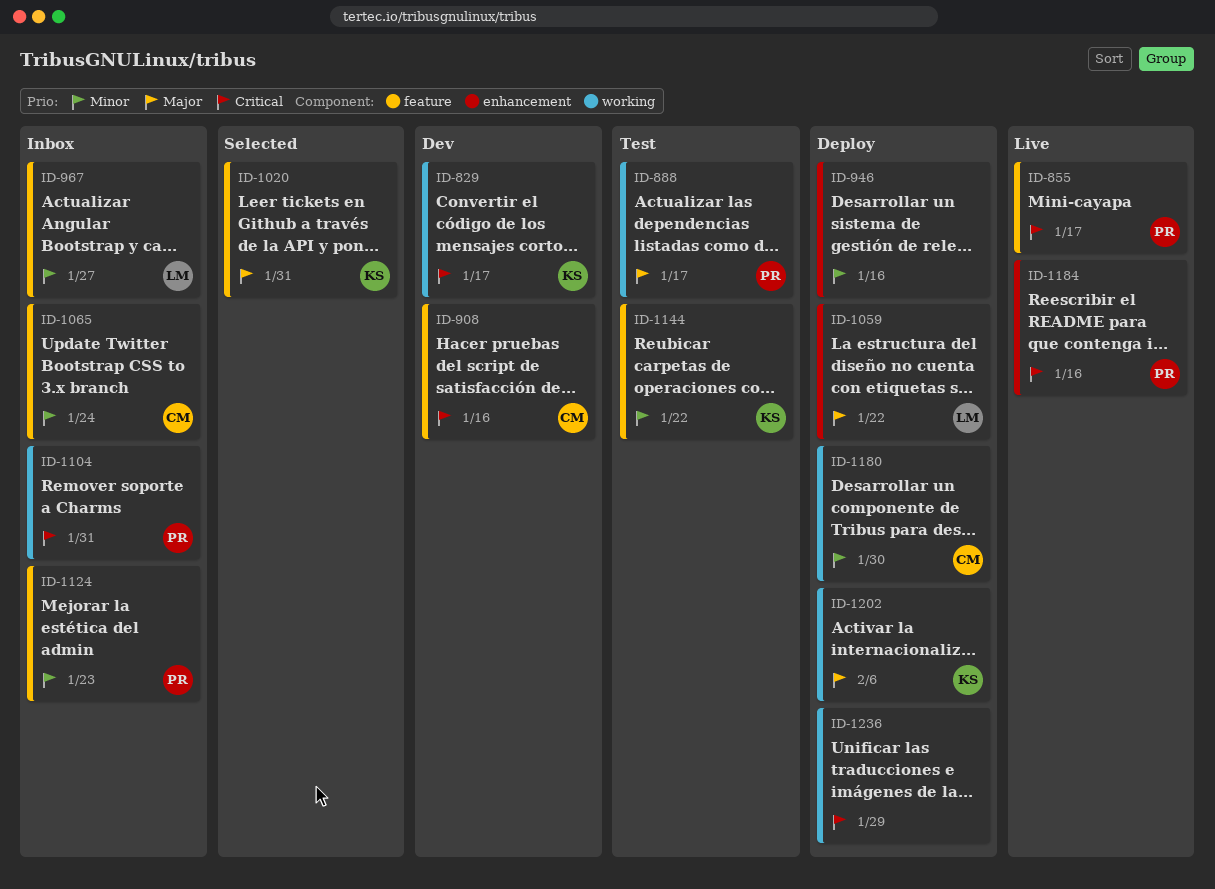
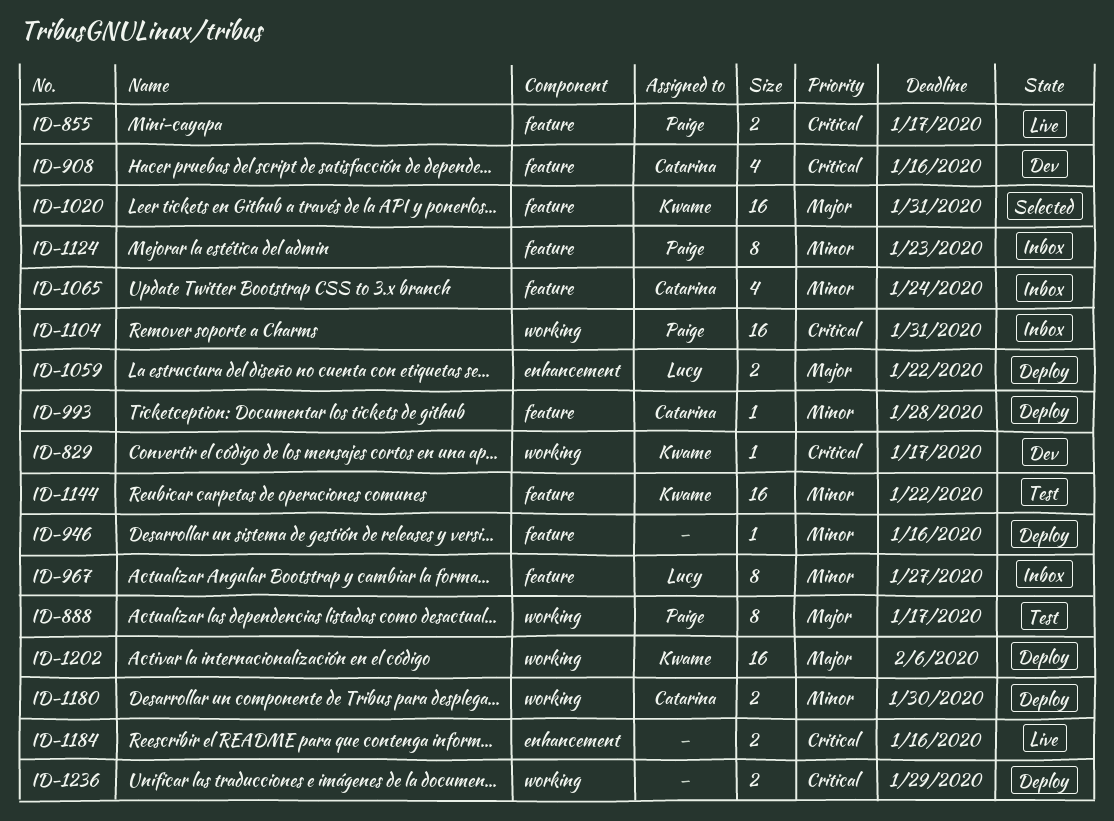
ID-946, label: enhancement -> feature
ID-993: none -> present
ID-1184, owner: Paige -> none

